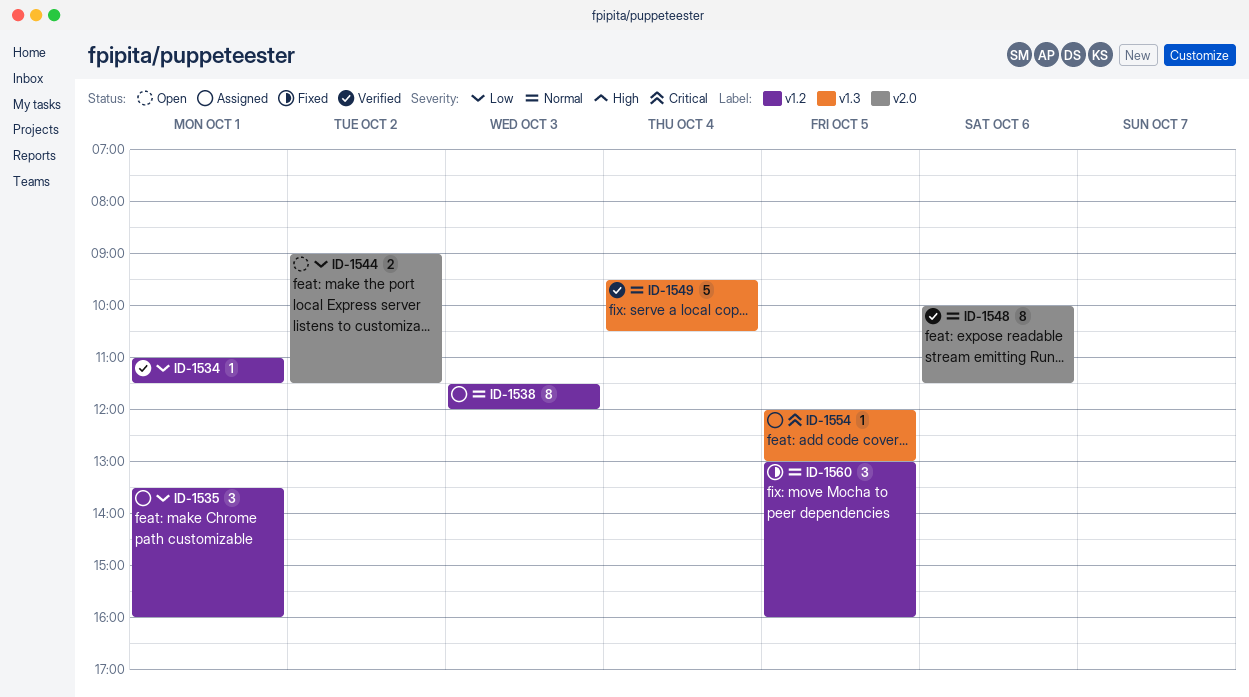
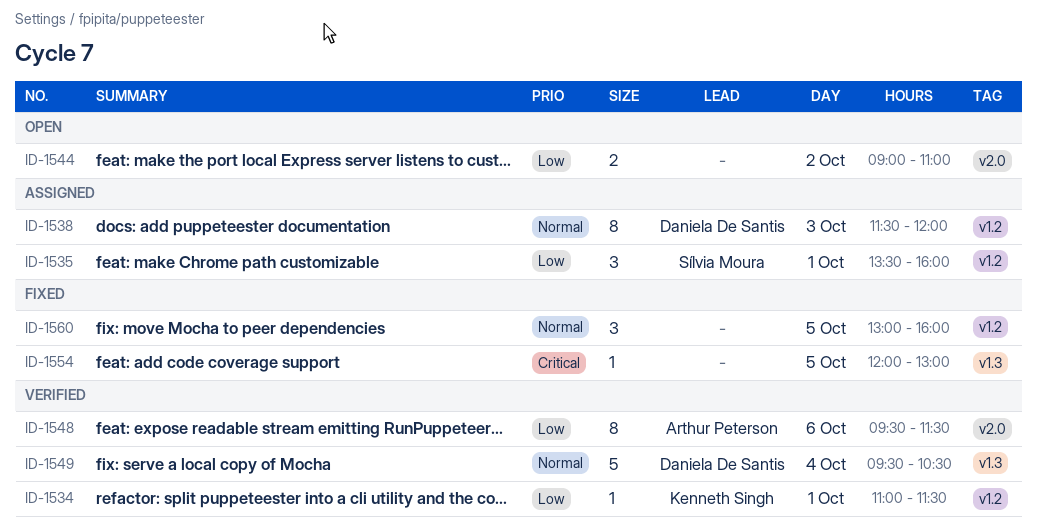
ID-1544, ends: 11:30 -> 11:00
ID-1548, priority: Normal -> Low
ID-1548, begins: 10:00 -> 09:30
ID-1554, status: Assigned -> Fixed

